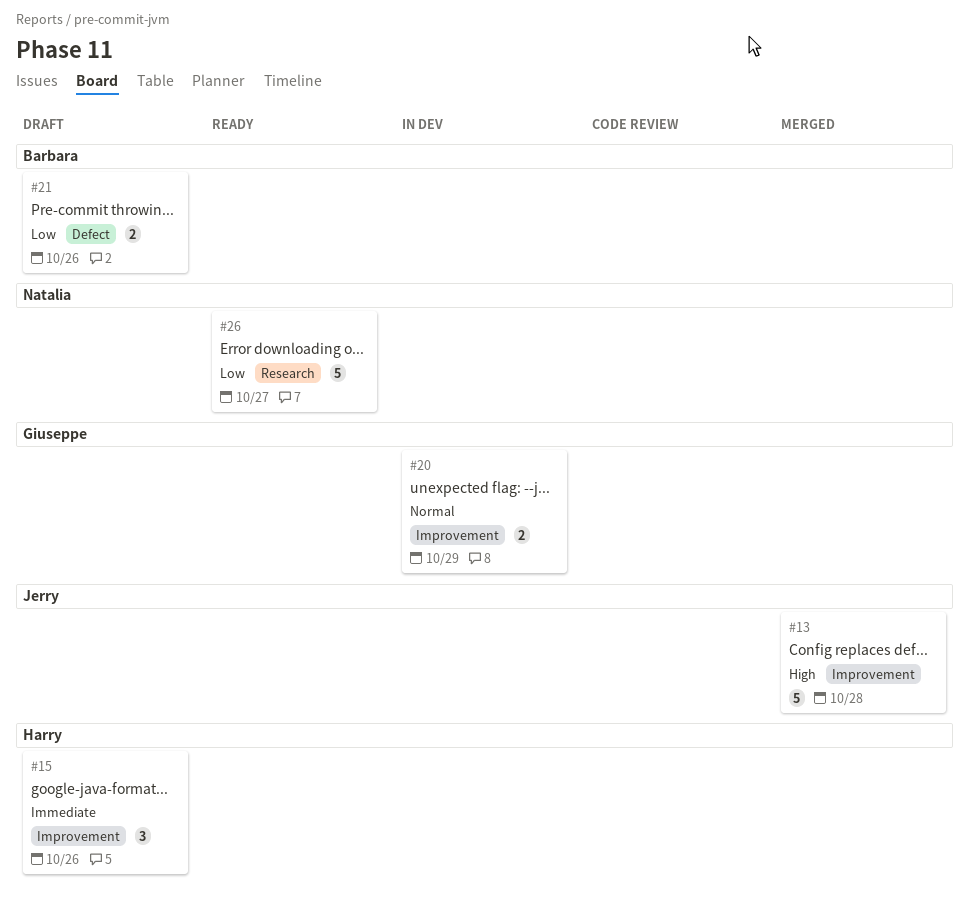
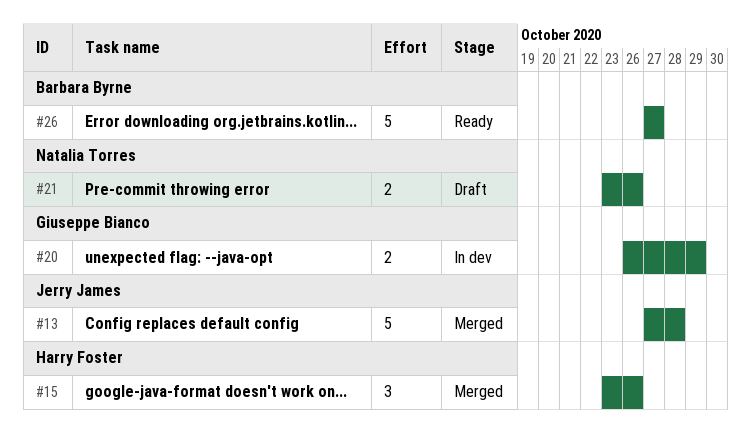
#15, status: Draft -> Merged
#21, owner: Barbara Byrne -> Natalia Torres
#26, owner: Natalia Torres -> Barbara Byrne

